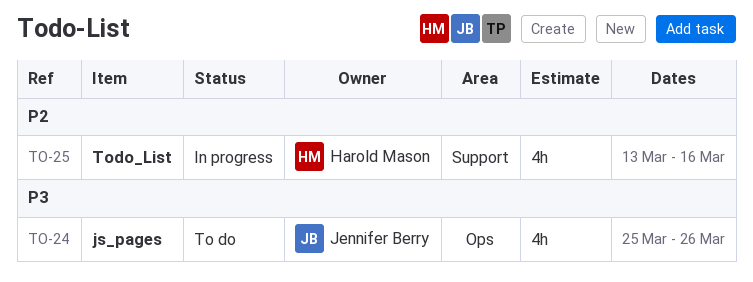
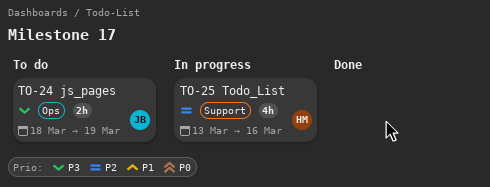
TO-24, estimate: 4h -> 2h
TO-24, start: Mar 25 -> Mar 18
TO-24, due: Mar 26 -> Mar 19

